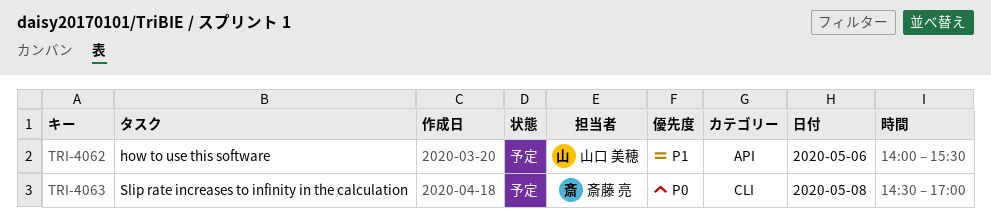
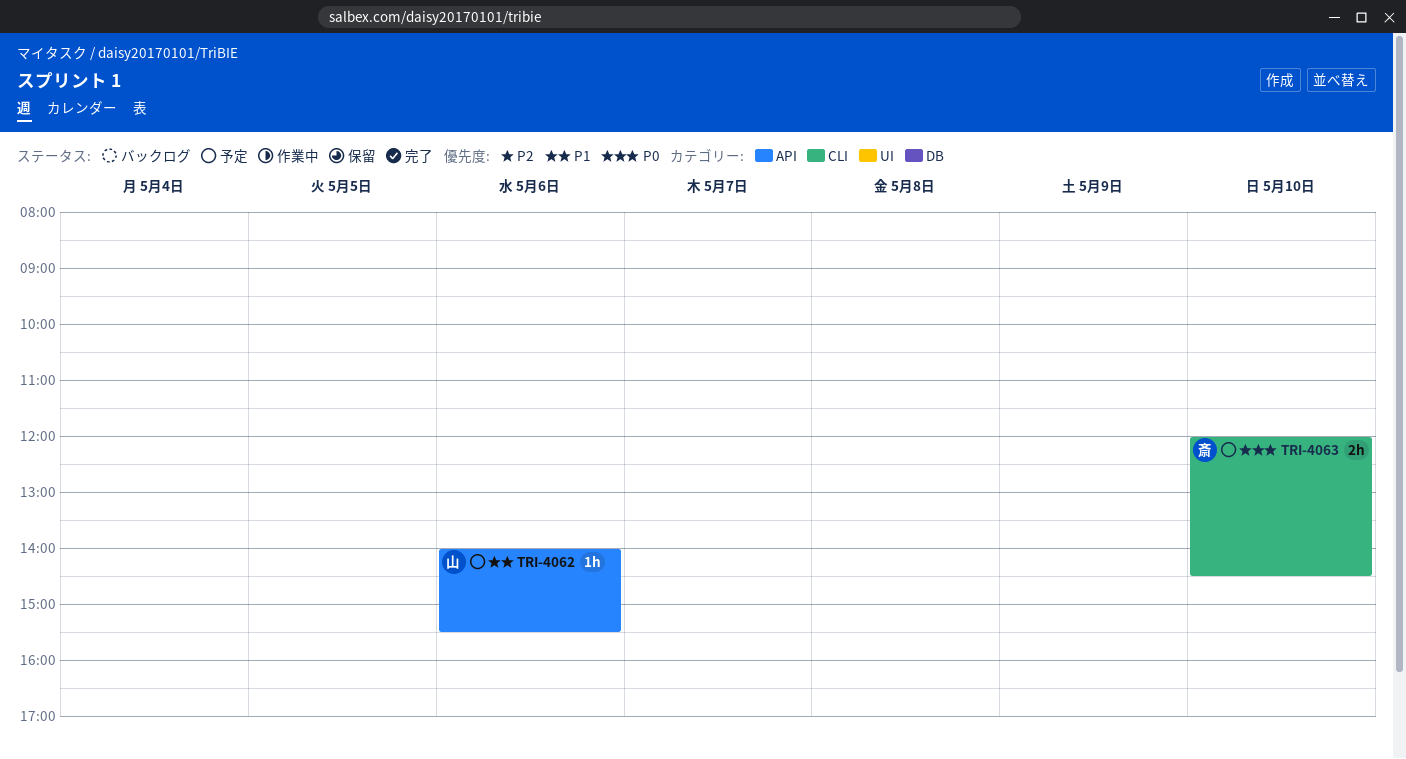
TRI-4063, day: May 8 -> May 10
TRI-4063, begins: 14:30 -> 12:00
TRI-4063, ends: 17:00 -> 14:30

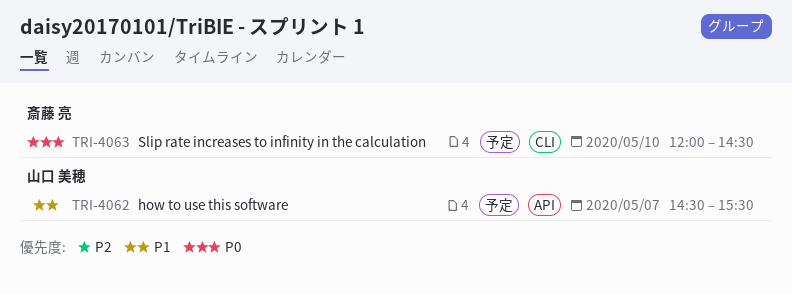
TRI-4062, day: May 6 -> May 7
TRI-4062, begins: 14:00 -> 14:30

